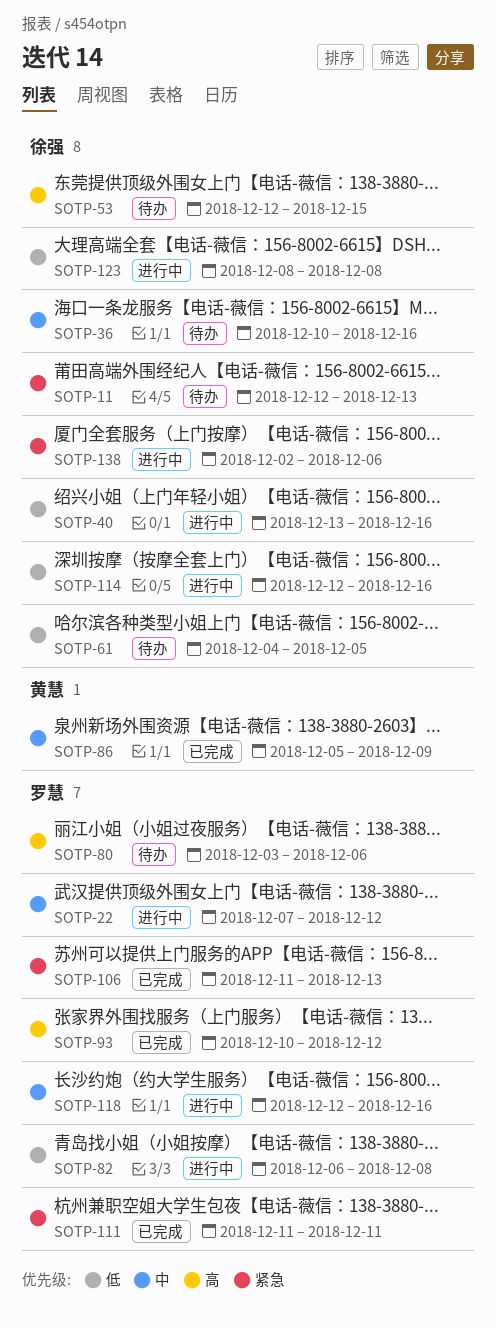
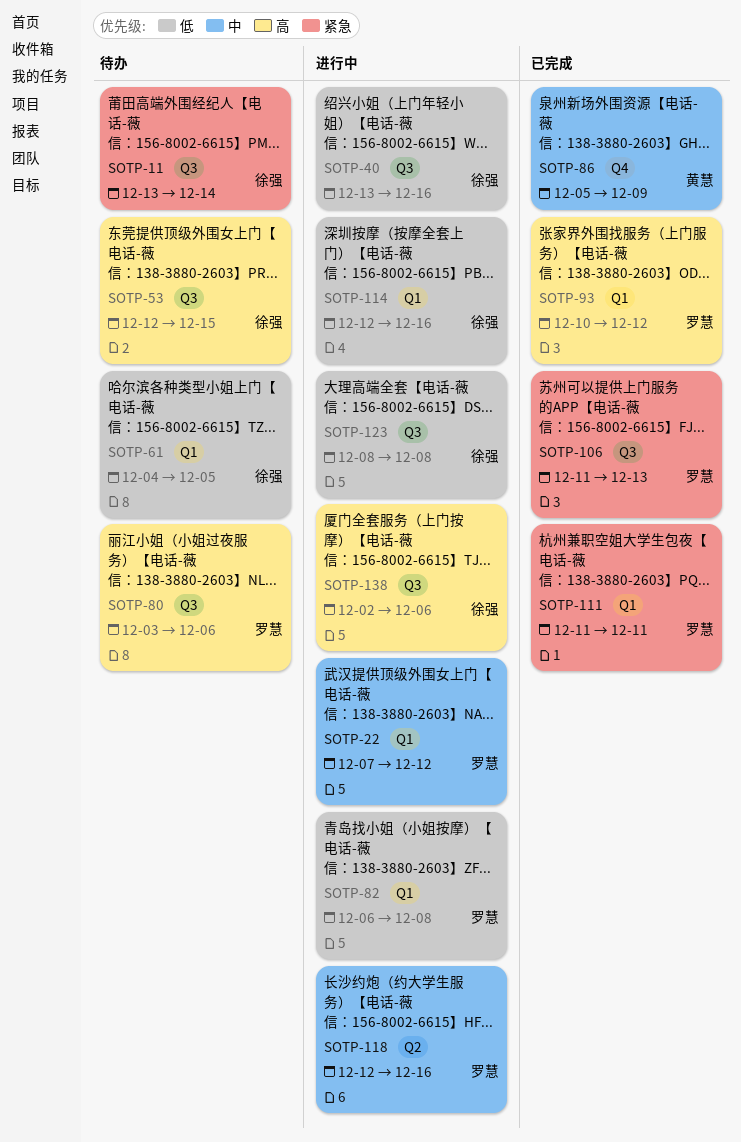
SOTP-11, start: Dec 12 -> Dec 13
SOTP-11, due: Dec 13 -> Dec 14
SOTP-36: present -> none
SOTP-138, priority: 紧急 -> 高

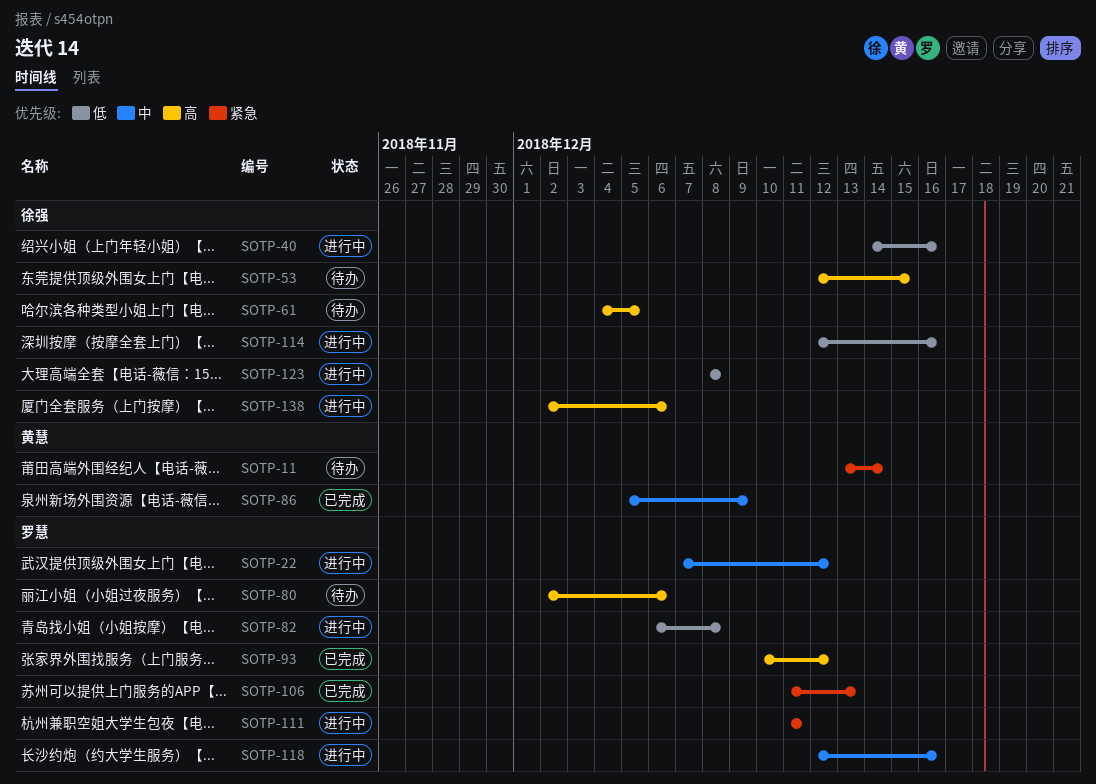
SOTP-11, owner: 徐强 -> 黄慧
SOTP-40, start: Dec 13 -> Dec 14
SOTP-61, priority: 低 -> 高
SOTP-80, start: Dec 3 -> Dec 2
SOTP-111, status: 已完成 -> 进行中

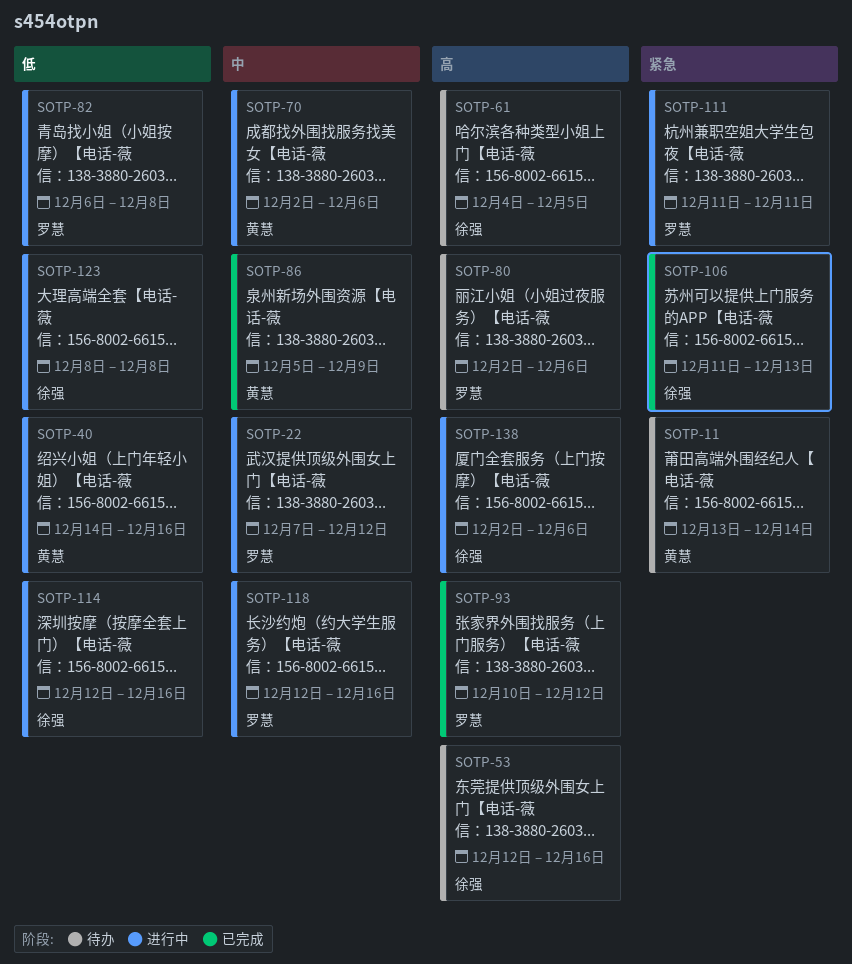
SOTP-40, owner: 徐强 -> 黄慧
SOTP-53, due: Dec 15 -> Dec 16
SOTP-70: none -> present
SOTP-106, owner: 罗慧 -> 徐强

